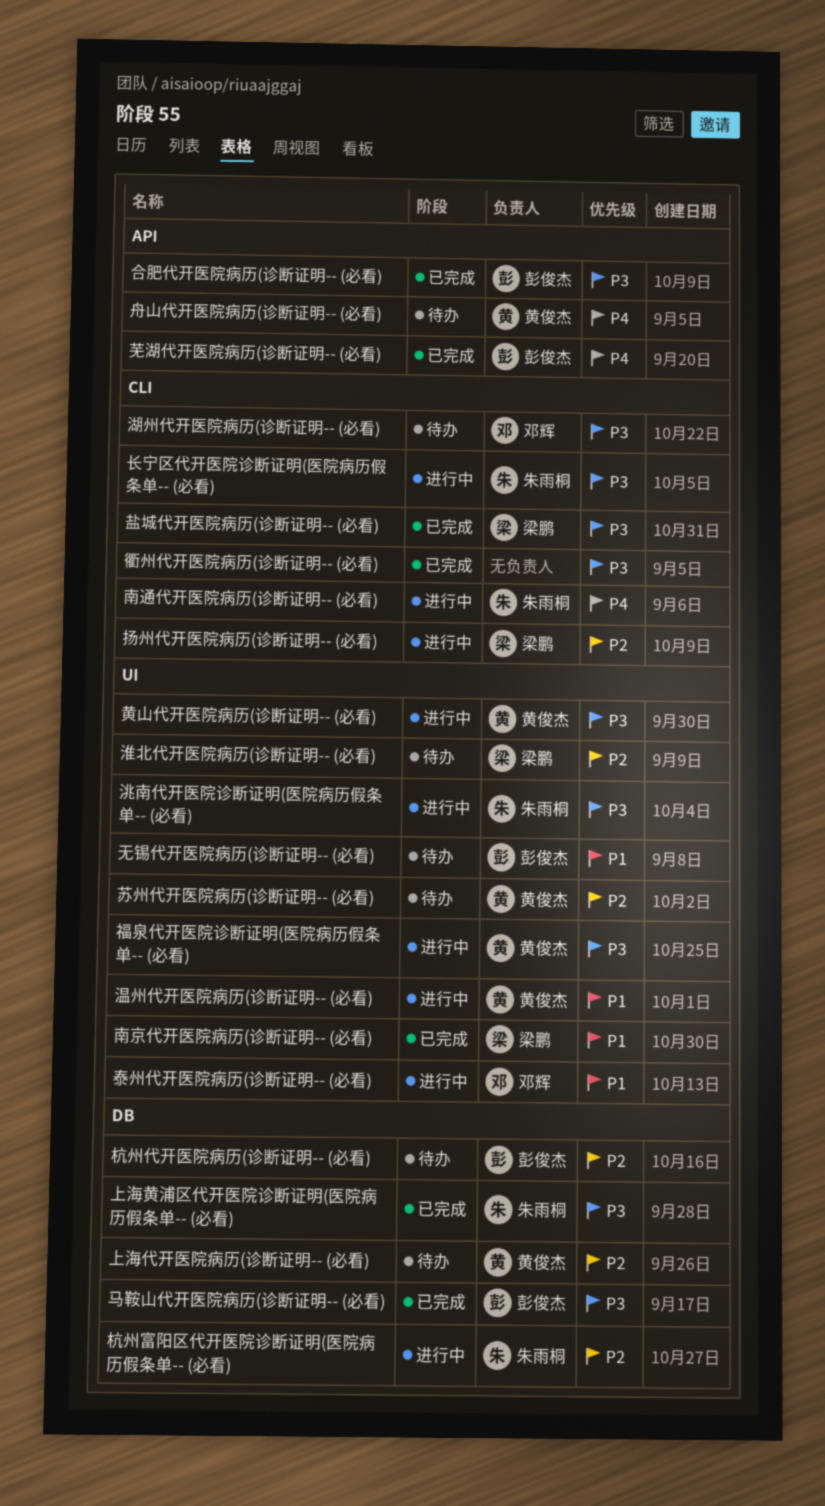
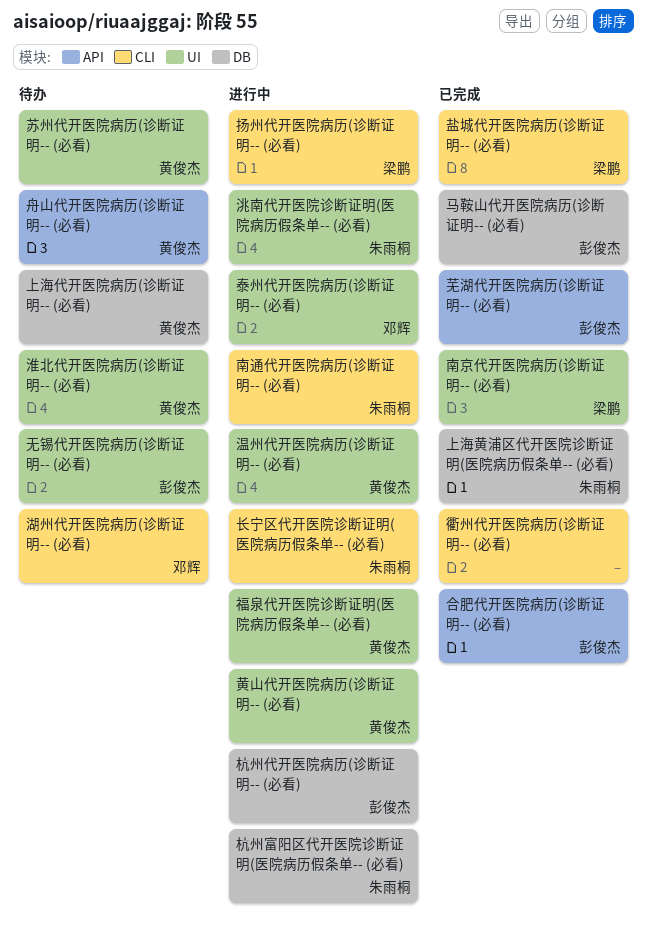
杭州代开医院病历(诊断证明-- (必看), status: 待办 -> 进行中
淮北代开医院病历(诊断证明-- (必看), owner: 梁鹏 -> 黄俊杰

